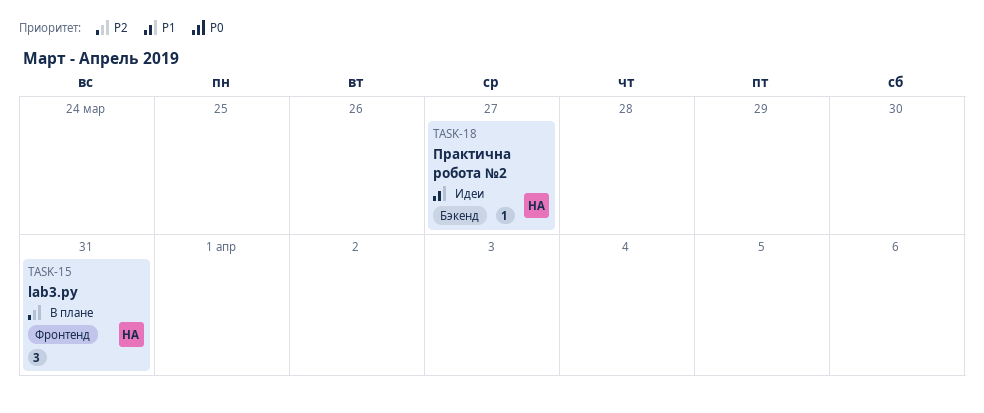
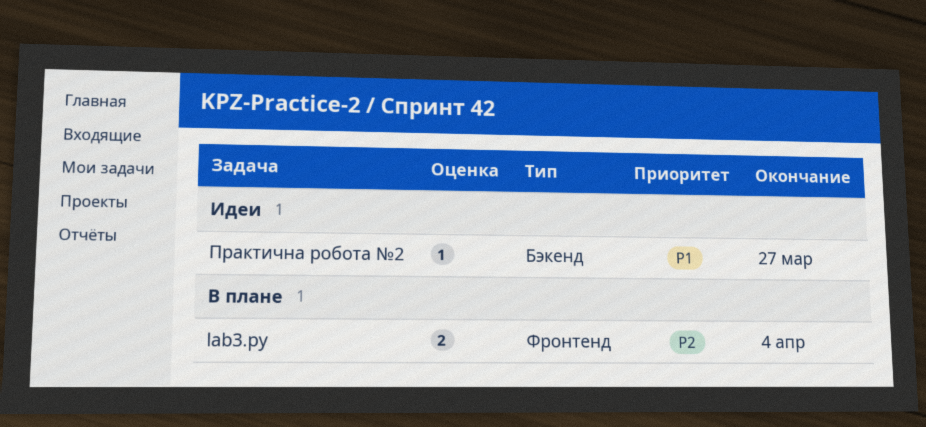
lab3.py, estimate: 3 -> 2
lab3.py, due: Mar 31 -> Apr 4

